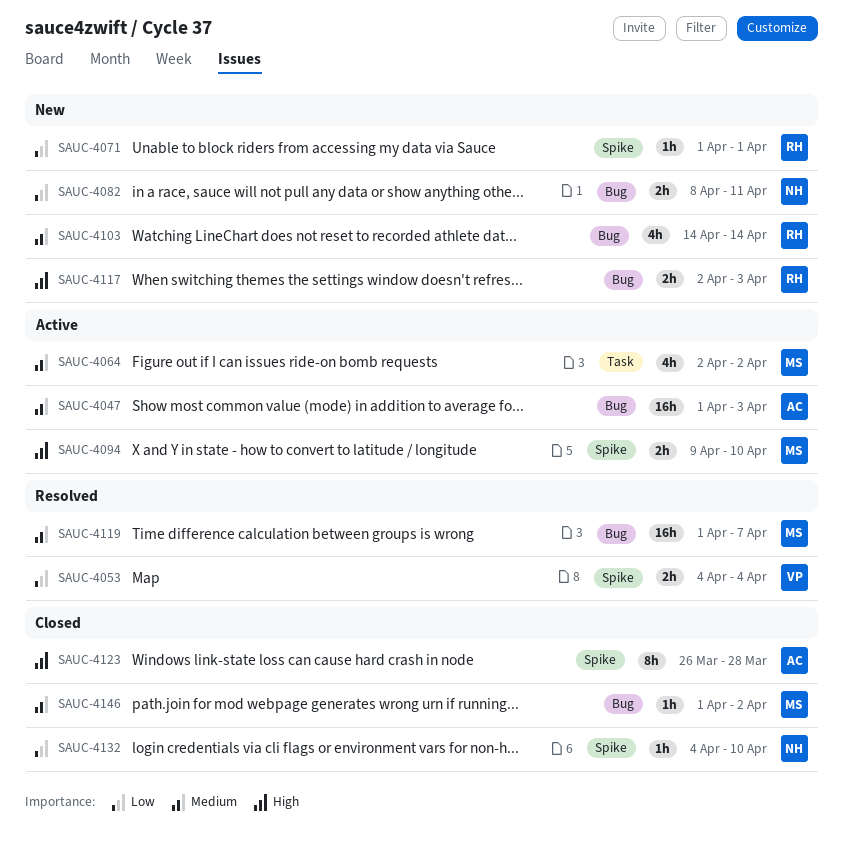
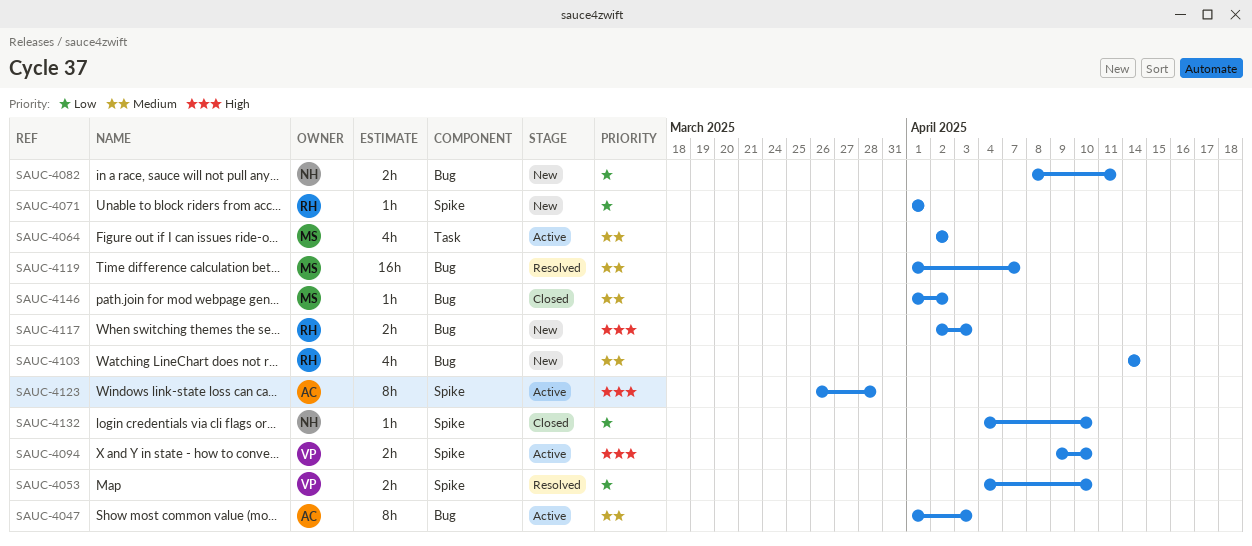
SAUC-4047, estimate: 16h -> 8h
SAUC-4053, due: Apr 4 -> Apr 10
SAUC-4094, owner: MS -> VP
SAUC-4123, status: Closed -> Active

